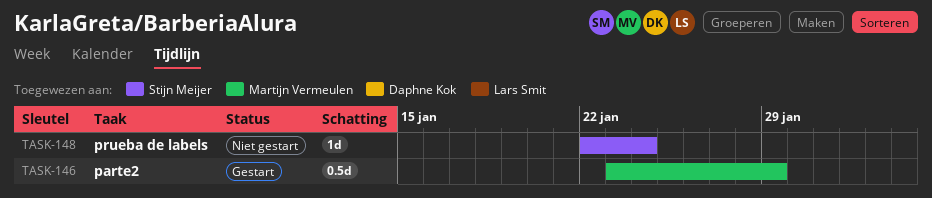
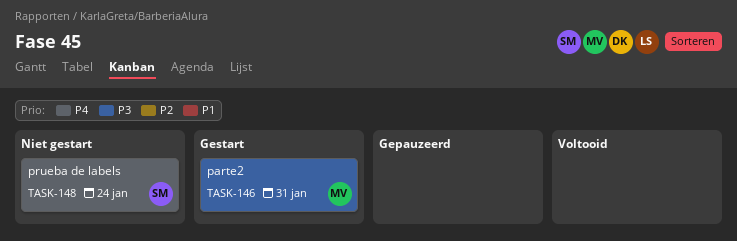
TASK-146, due: Jan 29 -> Jan 31

